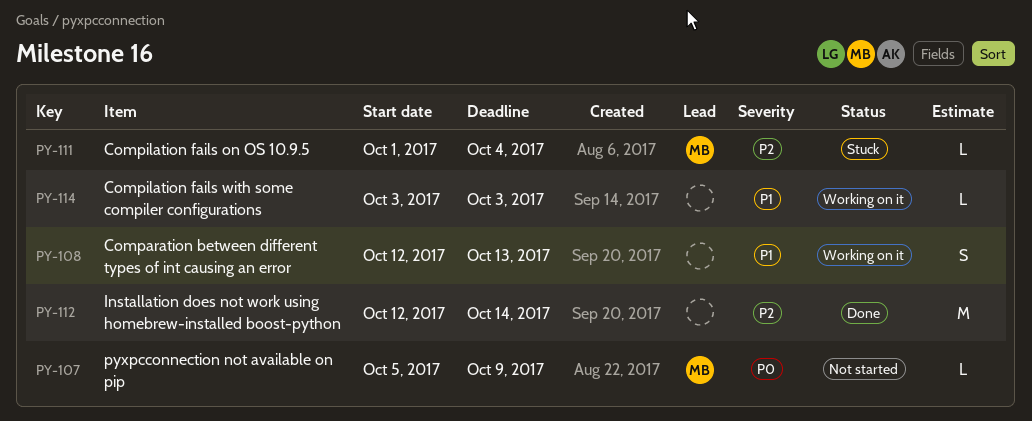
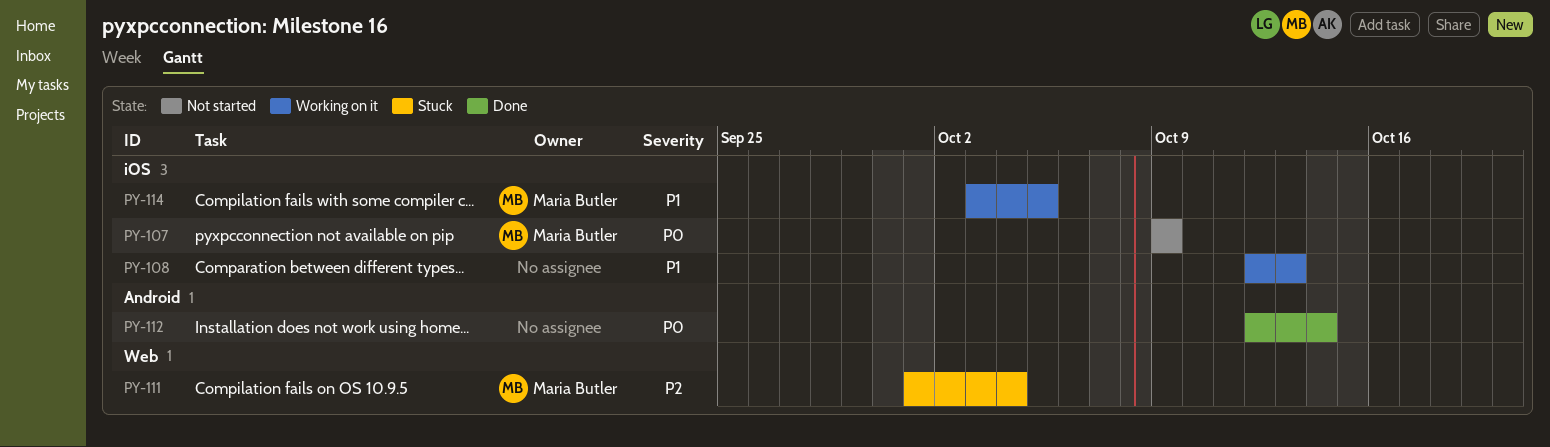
PY-107, start: Oct 5 -> Oct 9
PY-112, priority: P2 -> P0
PY-114, owner: none -> Maria Butler
PY-114, due: Oct 3 -> Oct 5

